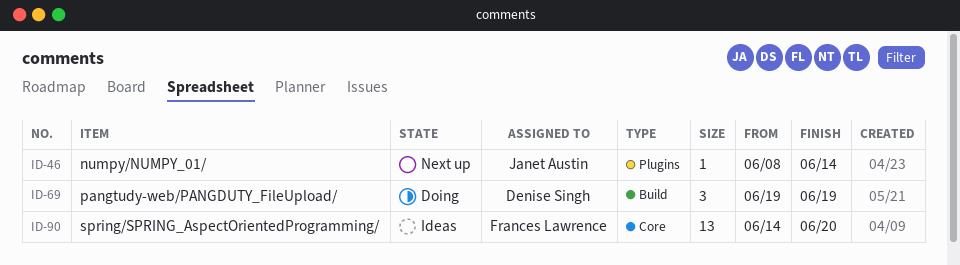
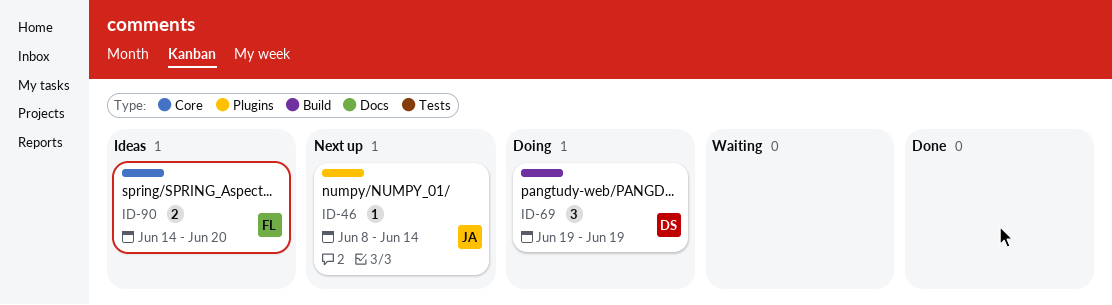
ID-90, estimate: 13 -> 2

